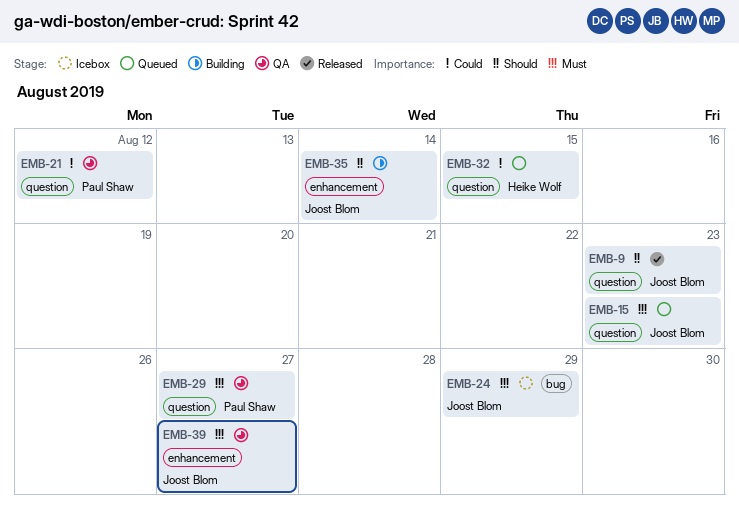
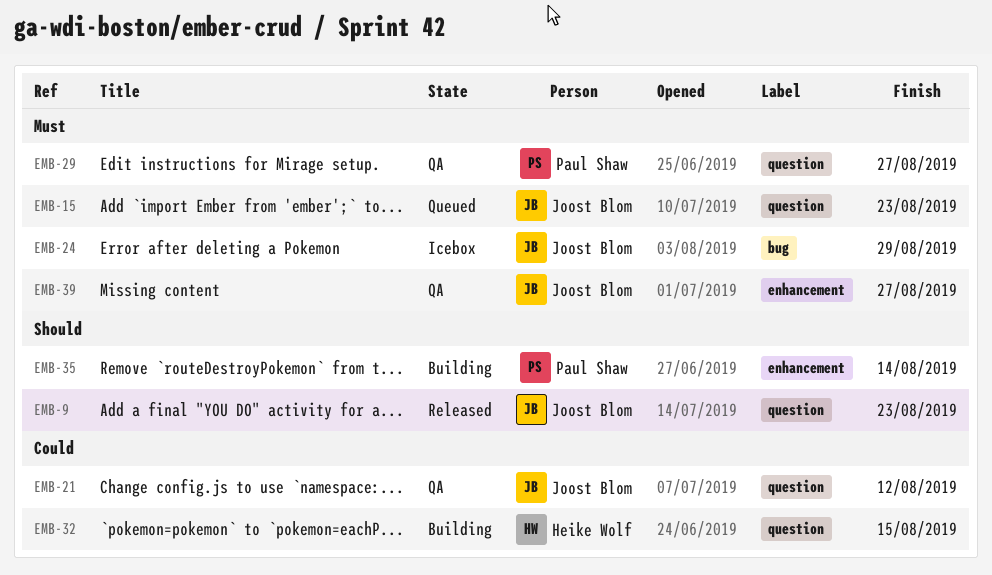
EMB-21, owner: Paul Shaw -> Joost Blom
EMB-32, status: Queued -> Building
EMB-35, owner: Joost Blom -> Paul Shaw

